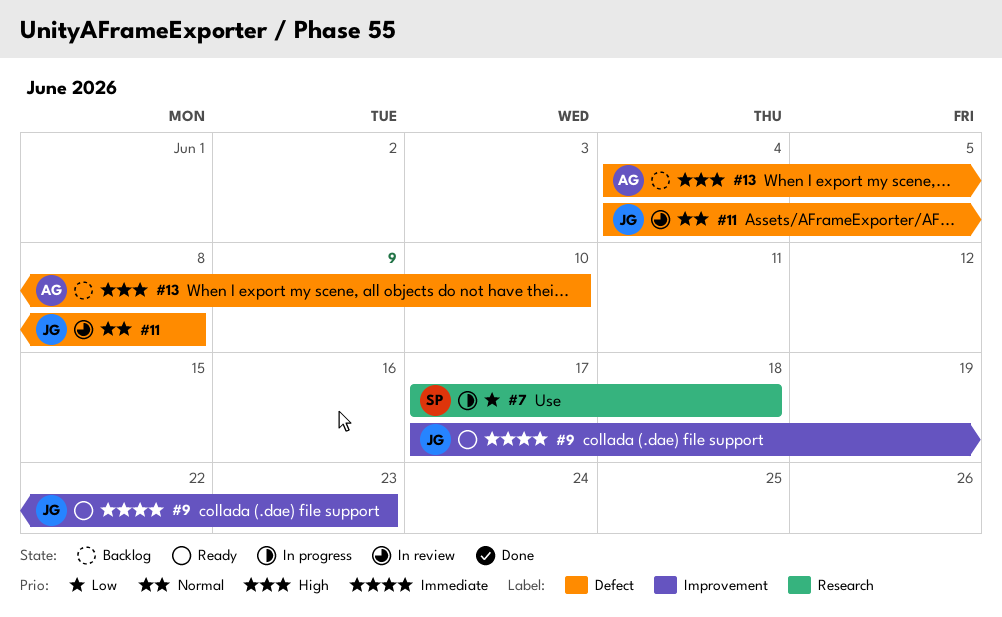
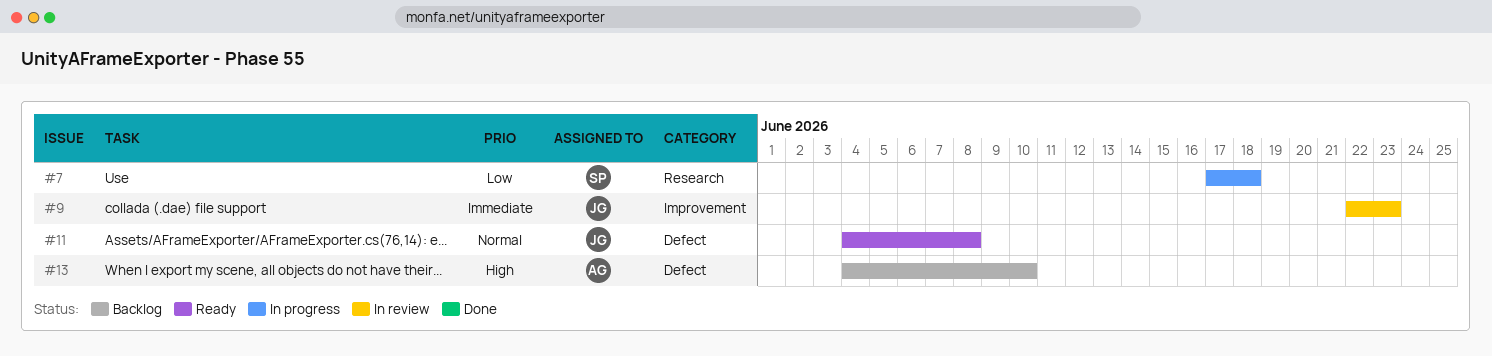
#9, status: Ready -> In review
#9, start: Jun 17 -> Jun 22
#11, status: In review -> Ready

